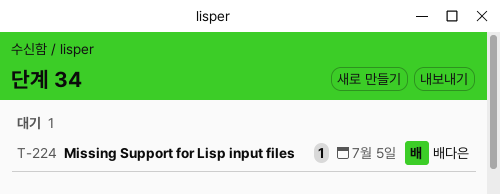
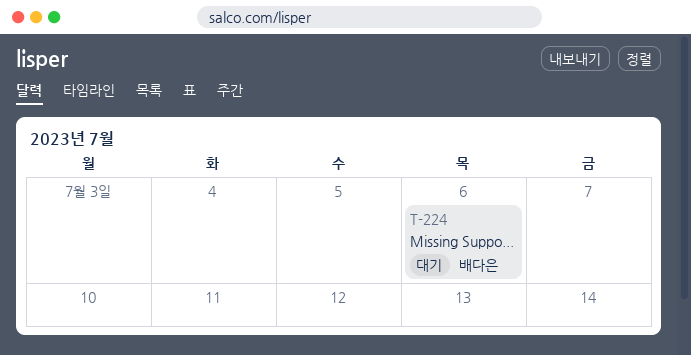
T-224, due: Jul 5 -> Jul 6

